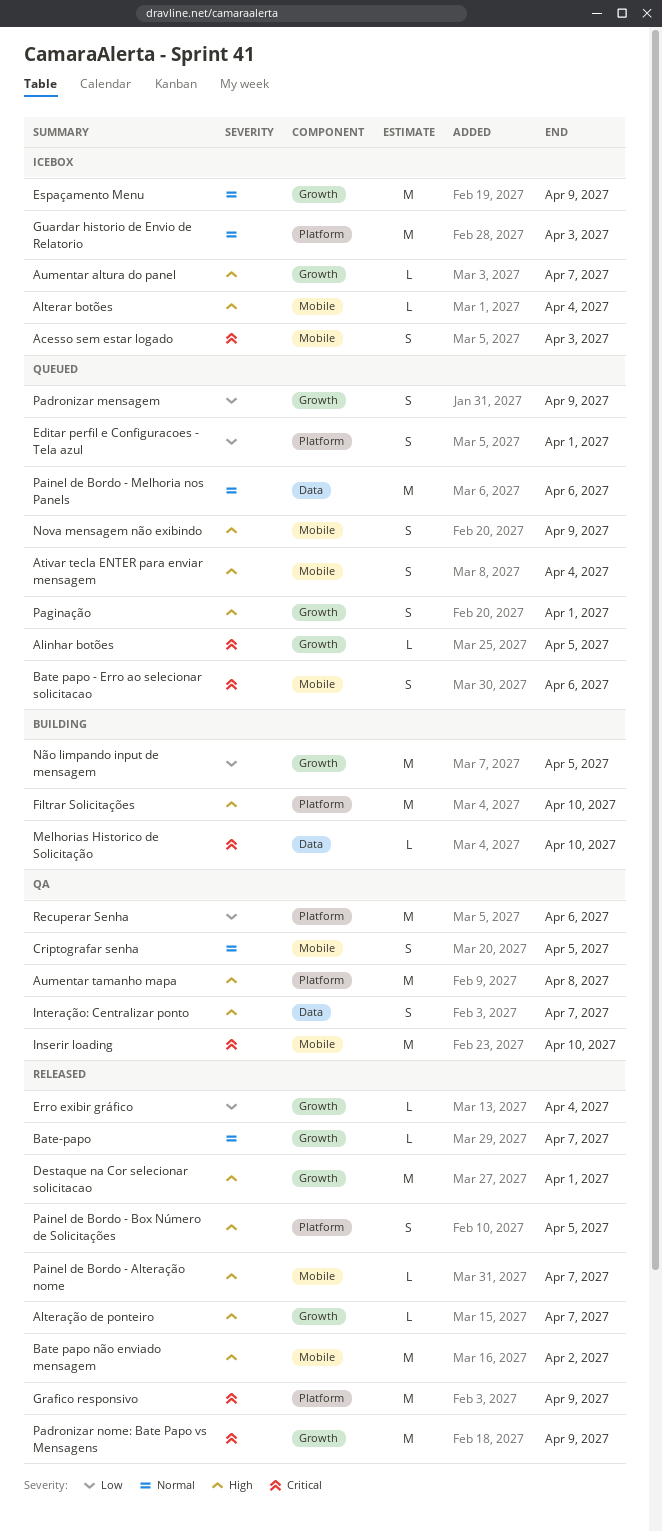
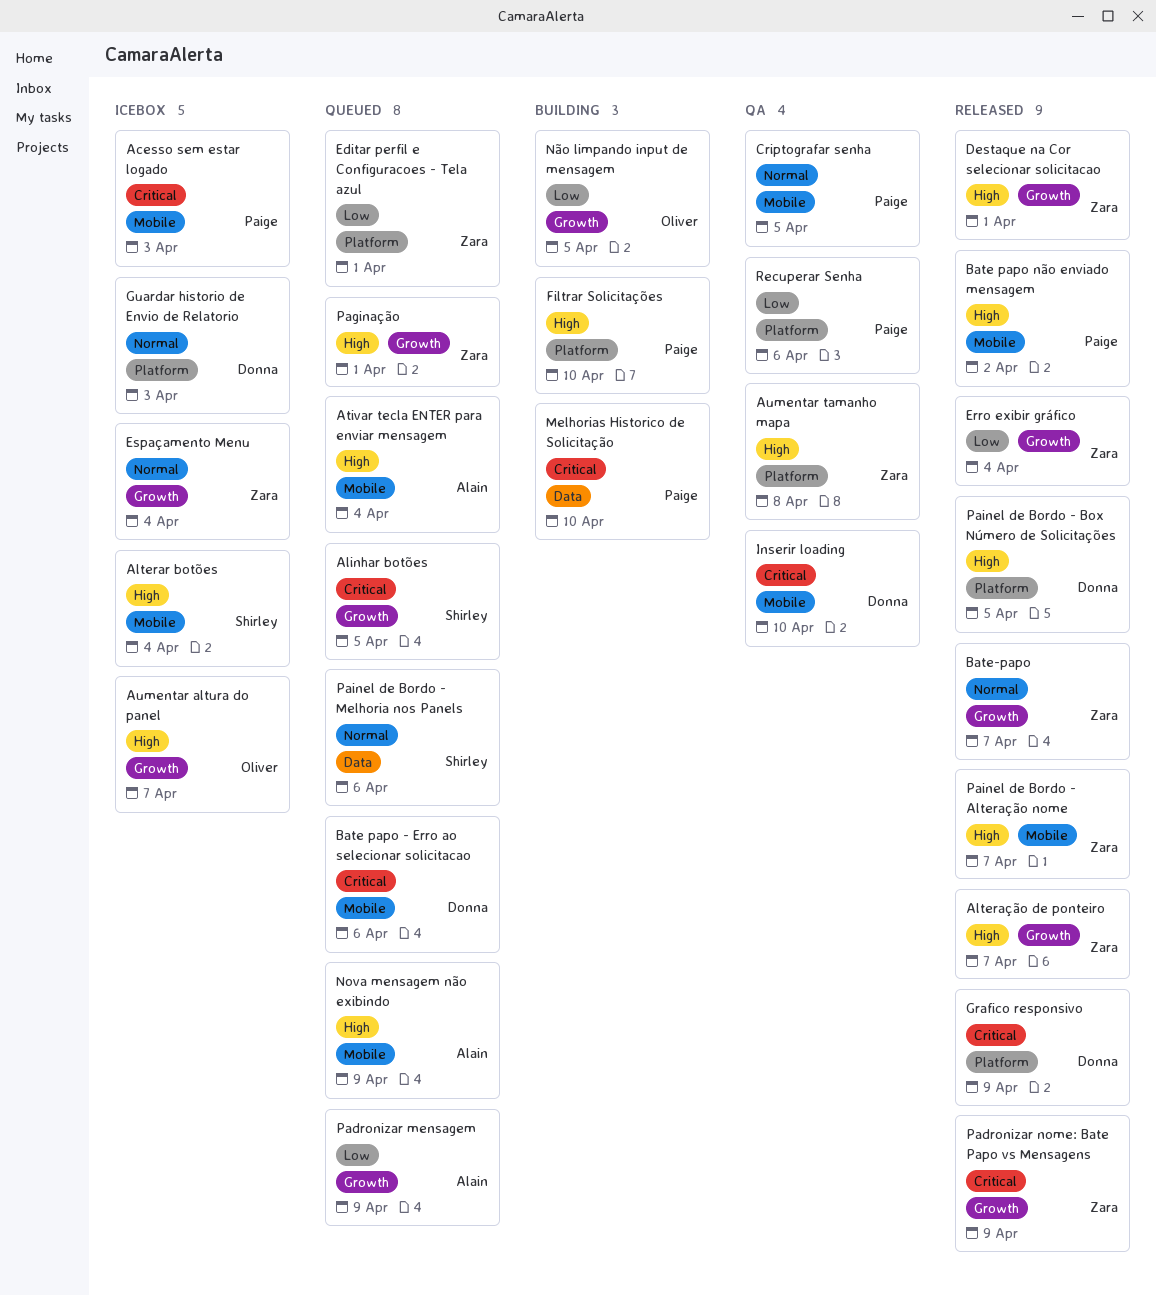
Espaçamento Menu, due: Apr 9 -> Apr 4
Interação: Centralizar ponto: present -> none

